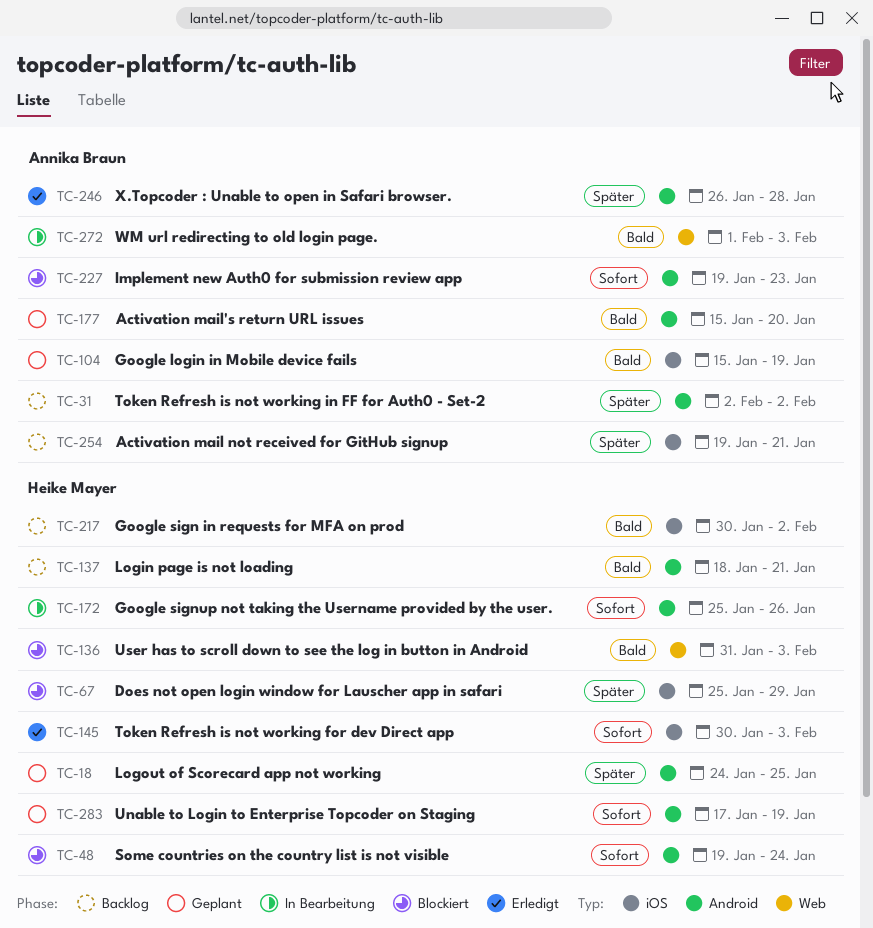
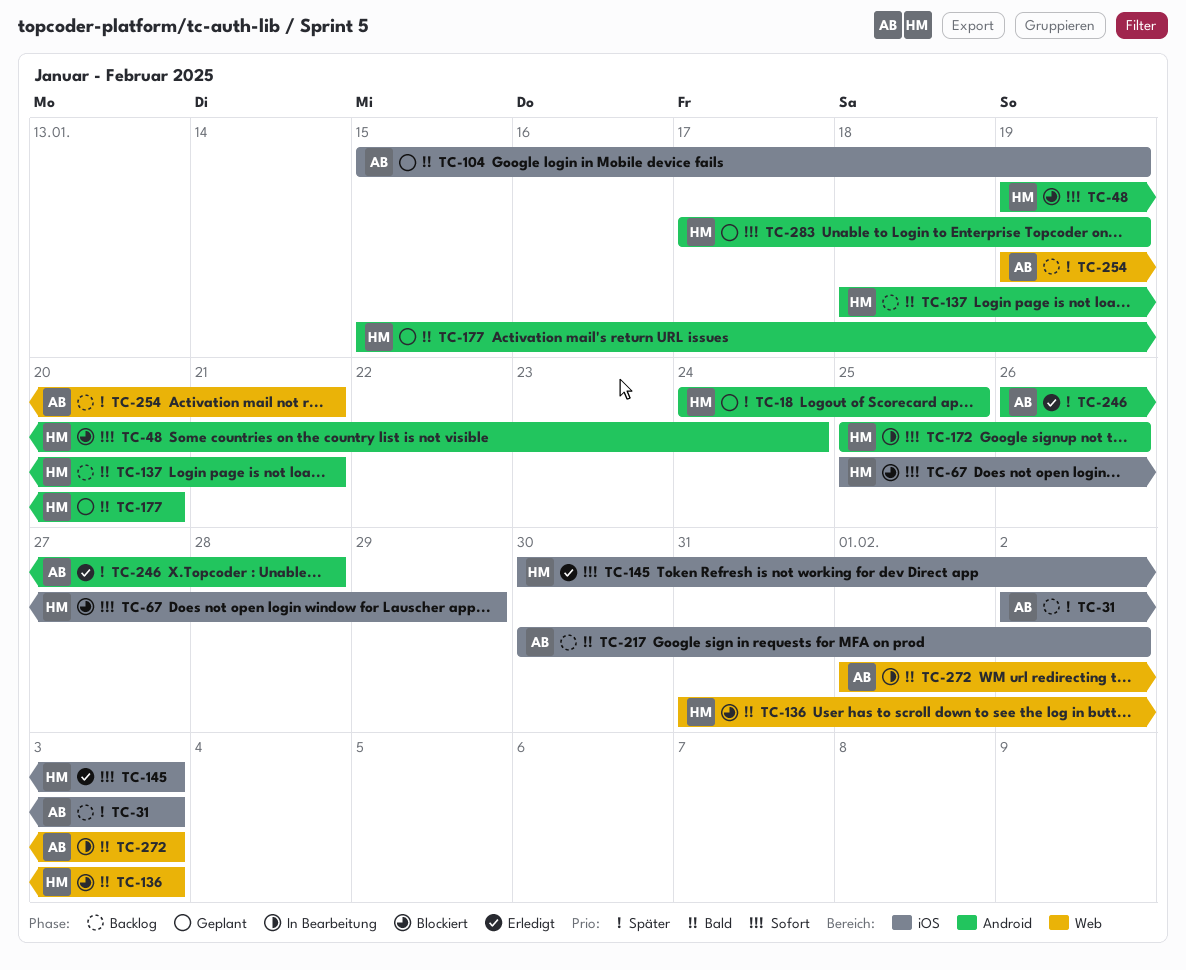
TC-31, label: Android -> iOS
TC-31, due: Feb 2 -> Feb 3
TC-67, priority: Später -> Sofort
TC-177, owner: Annika Braun -> Heike Mayer
TC-217, owner: Heike Mayer -> Annika Braun
TC-227: present -> none
TC-254, label: iOS -> Web

